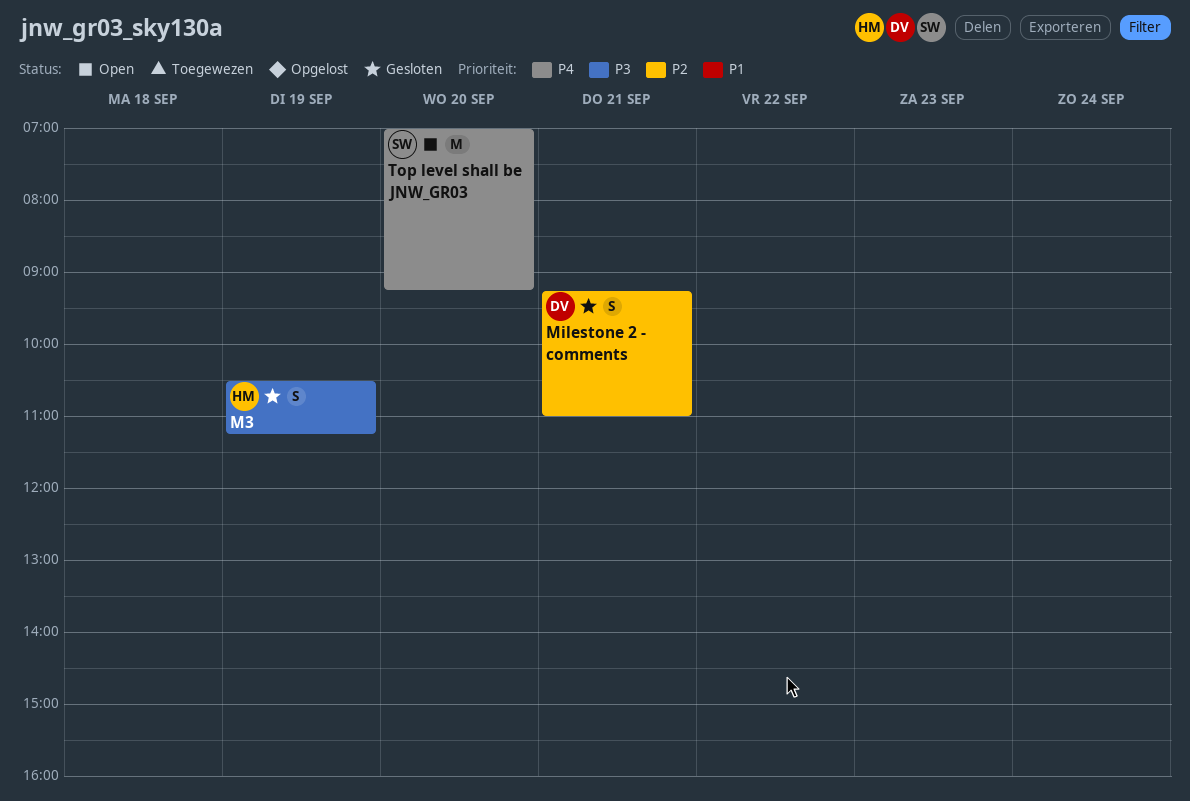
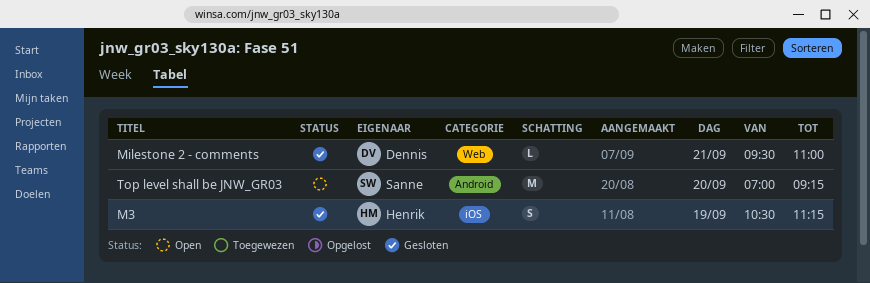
Milestone 2 - comments, estimate: S -> L
Milestone 2 - comments, begins: 09:15 -> 09:30

